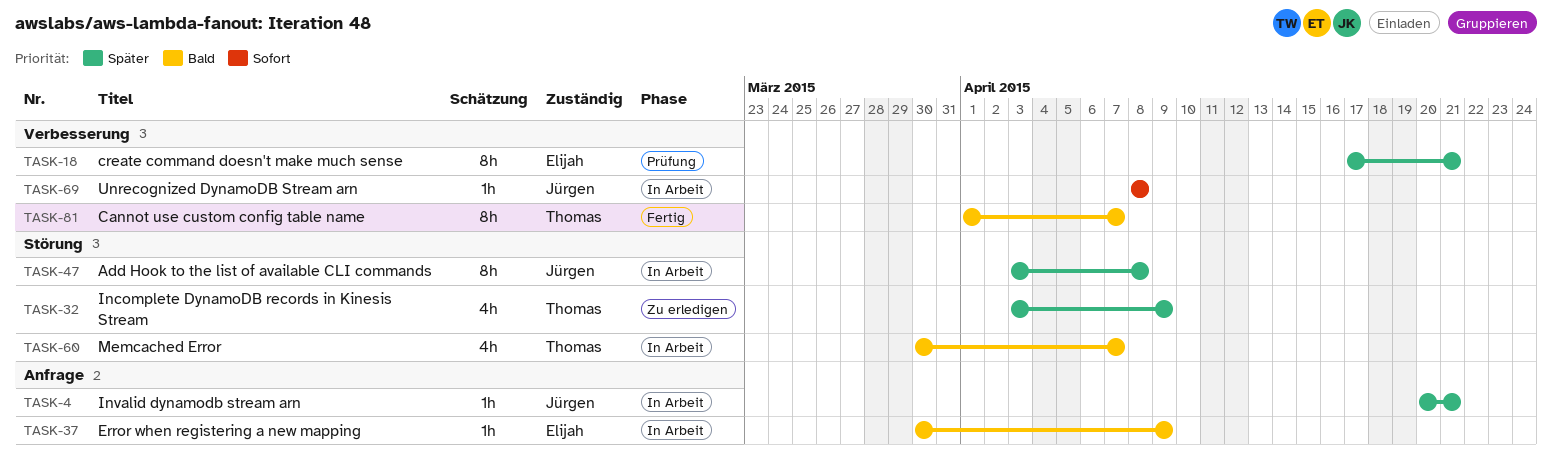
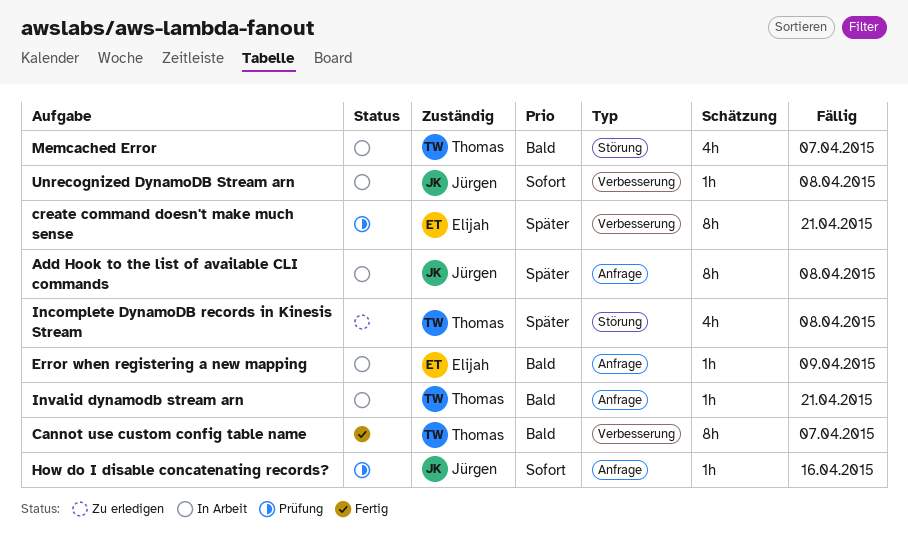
Add Hook to the list of available CLI commands, label: Störung -> Anfrage
How do I disable concatenating records?: none -> present
Incomplete DynamoDB records in Kinesis Stream, due: Apr 9 -> Apr 8
Invalid dynamodb stream arn, owner: Jürgen -> Thomas
Invalid dynamodb stream arn, priority: Später -> Bald

